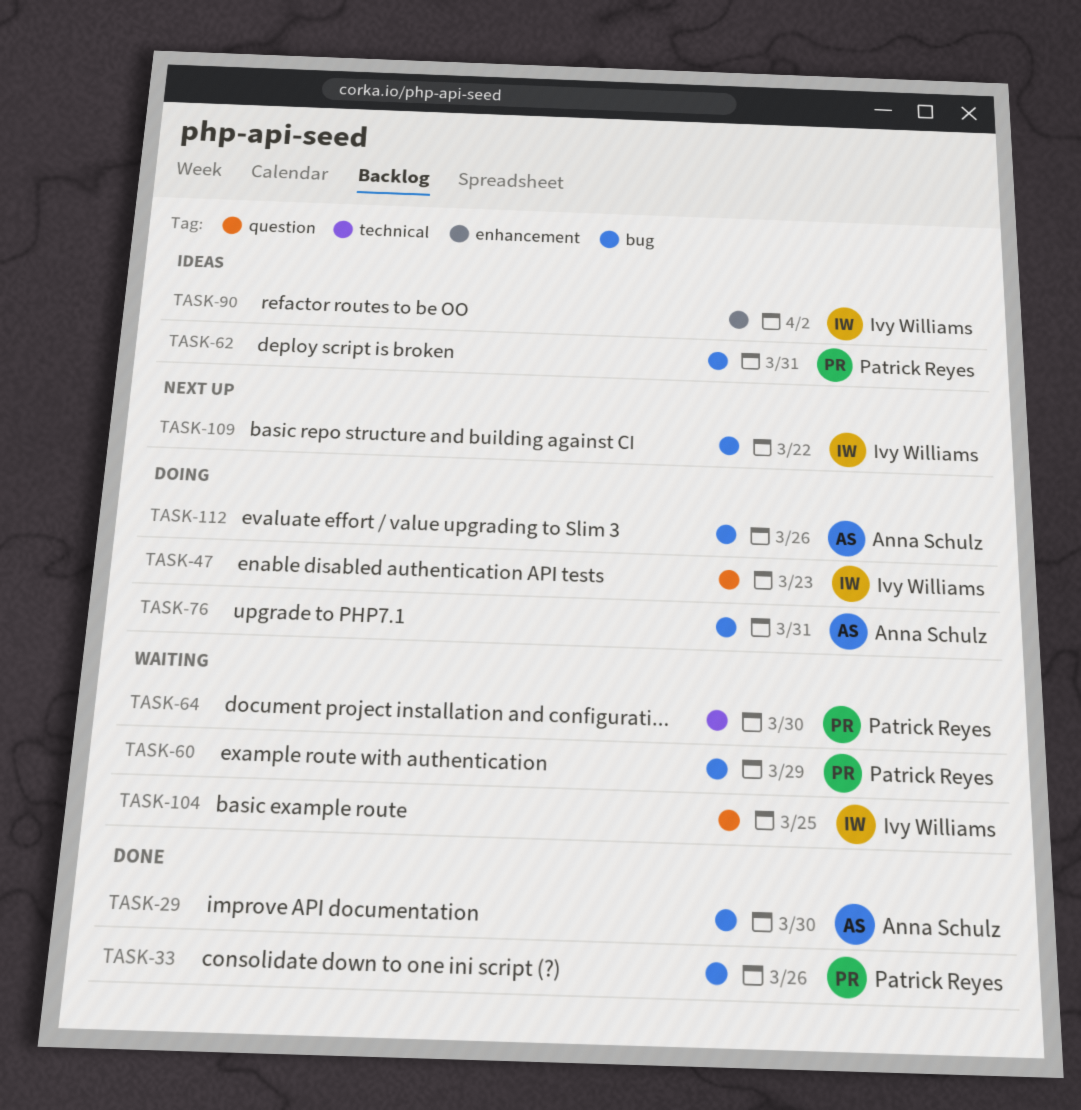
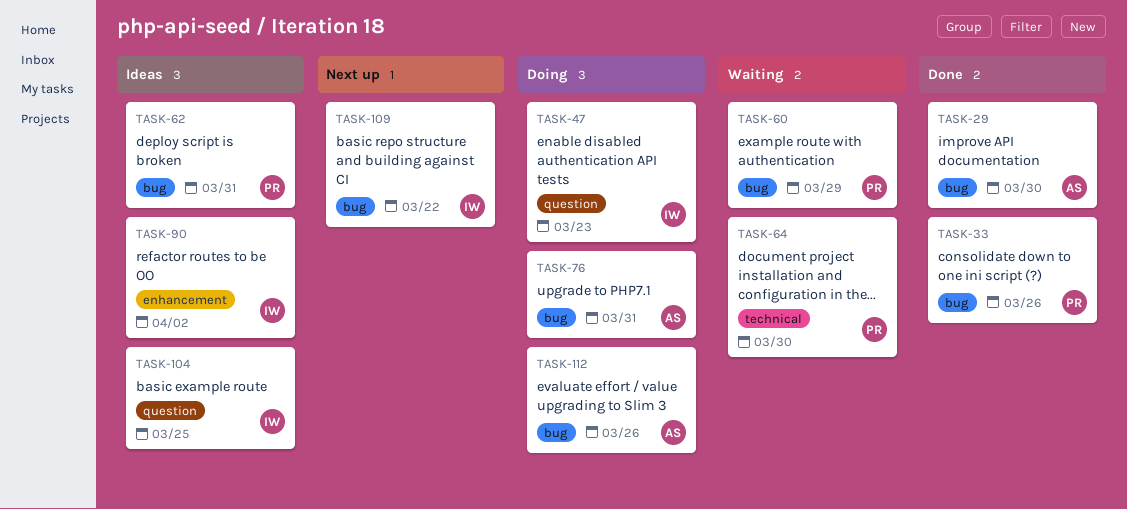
TASK-104, status: Waiting -> Ideas

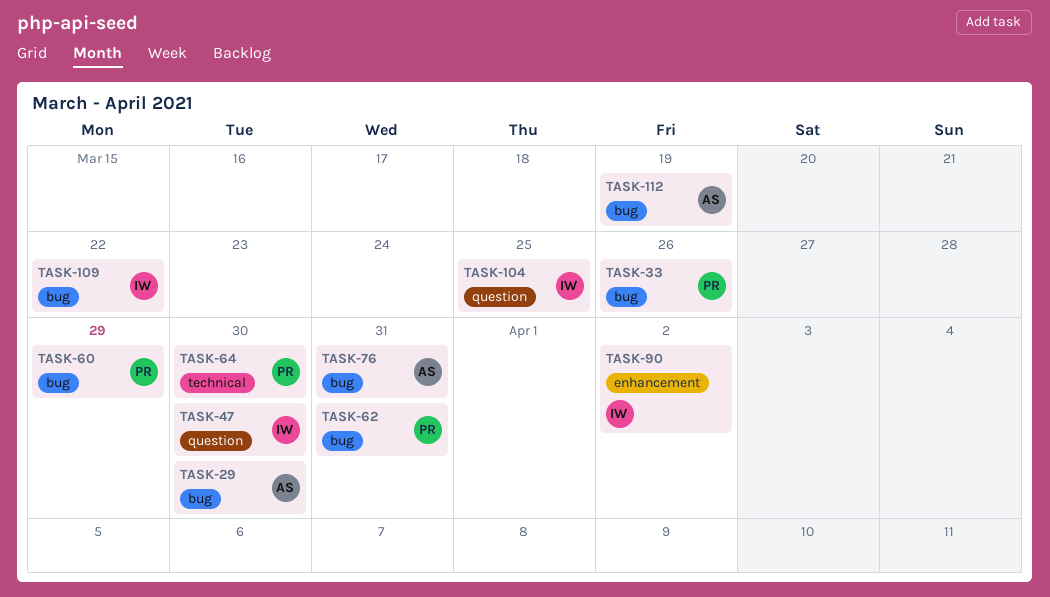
TASK-47, due: Mar 23 -> Mar 30
TASK-112, due: Mar 26 -> Mar 19

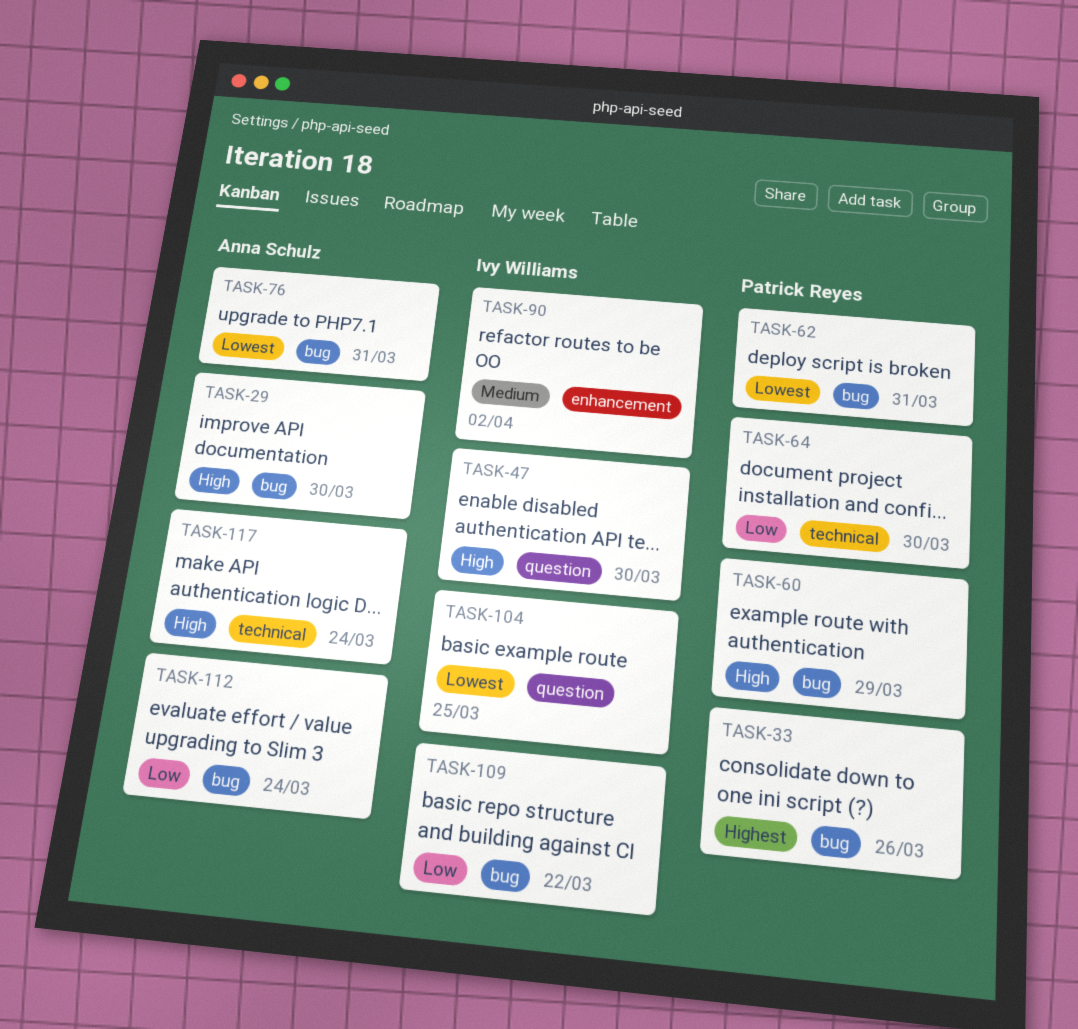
TASK-112, due: Mar 19 -> Mar 24
TASK-117: none -> present

